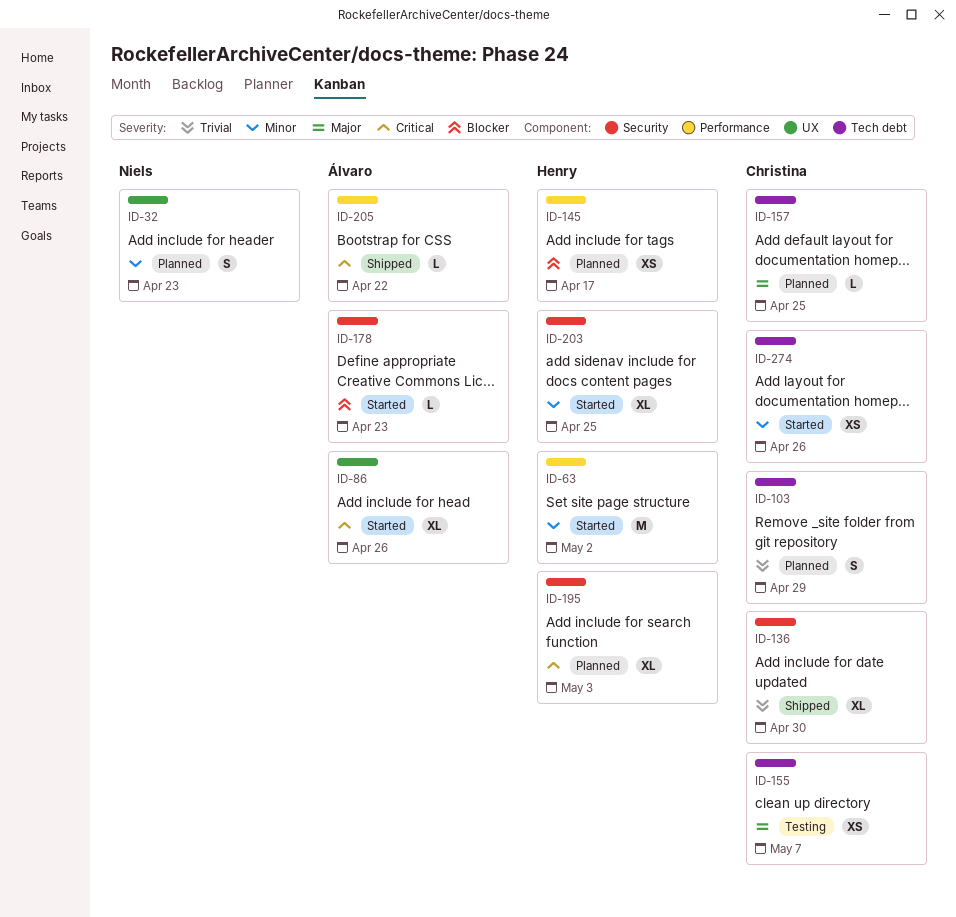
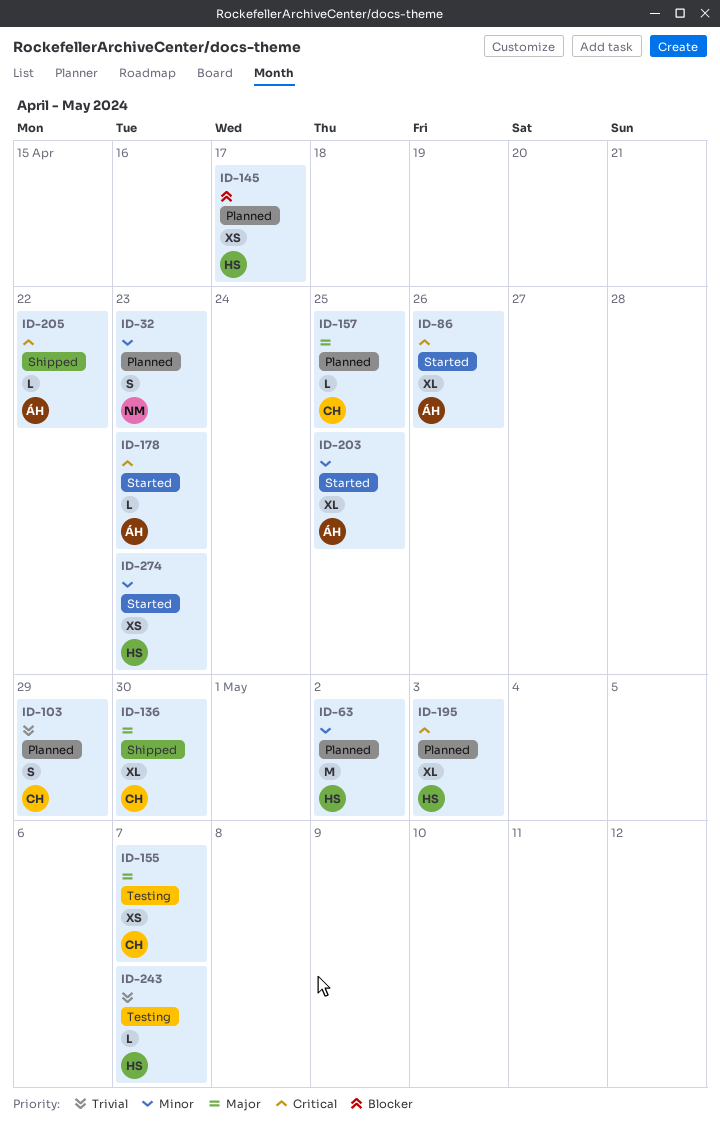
ID-63, status: Started -> Planned
ID-136, priority: Trivial -> Major
ID-178, priority: Blocker -> Critical
ID-203, owner: Henry -> Álvaro
ID-243: none -> present
ID-274, owner: Christina -> Henry
ID-274, due: Apr 26 -> Apr 23

